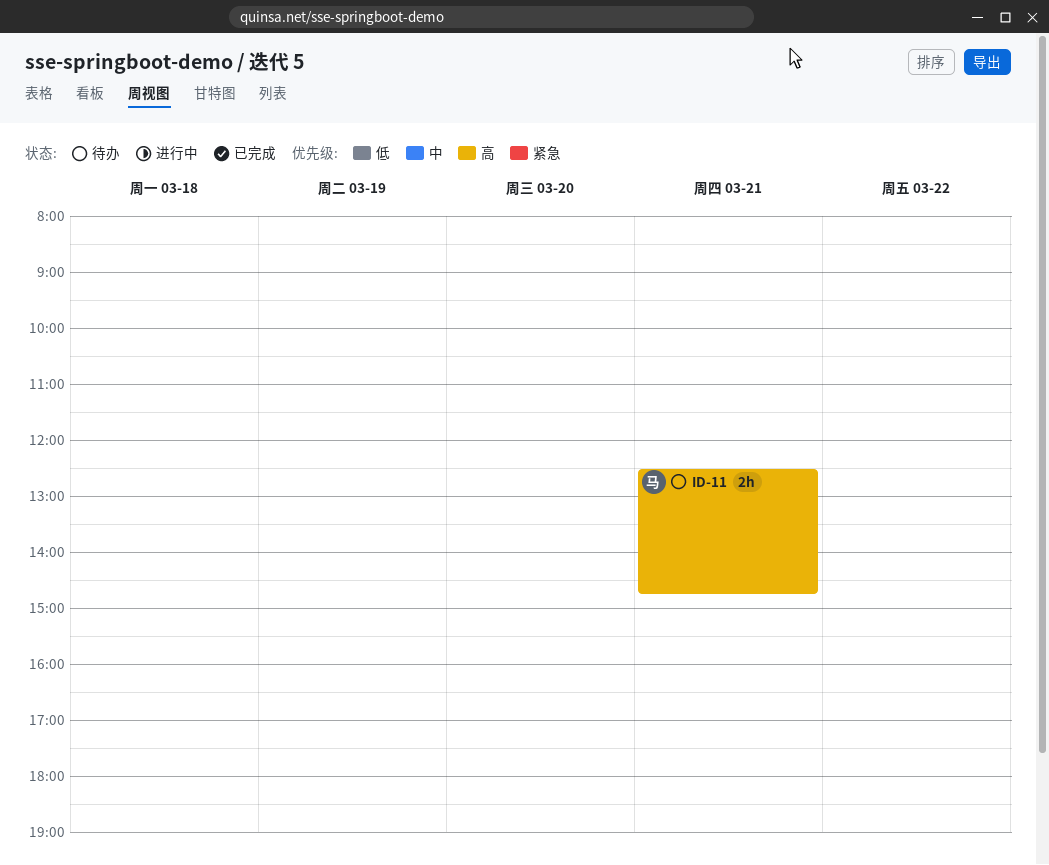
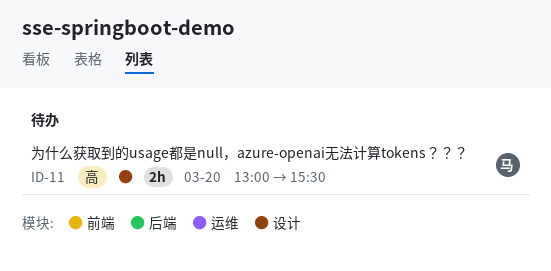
ID-11, day: Mar 21 -> Mar 20
ID-11, begins: 12:30 -> 13:00
ID-11, ends: 14:45 -> 15:30

